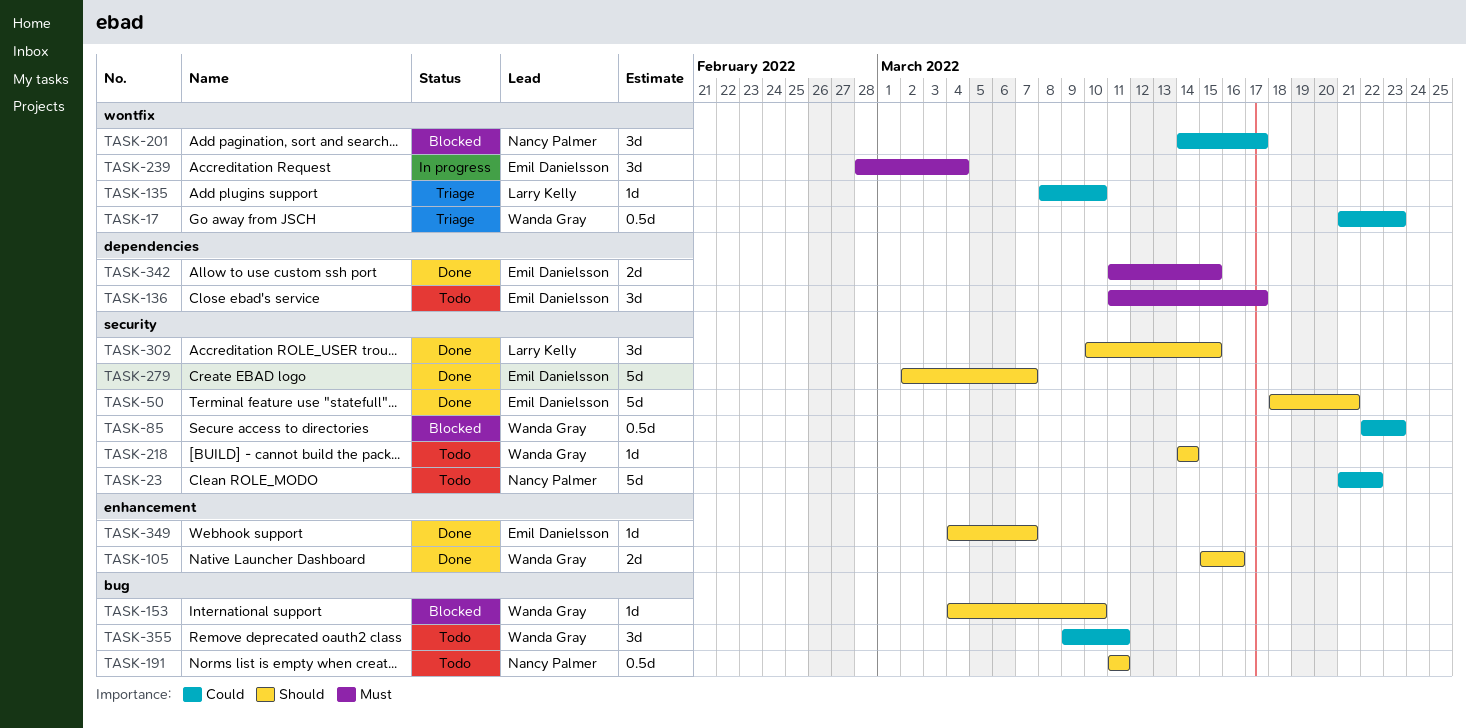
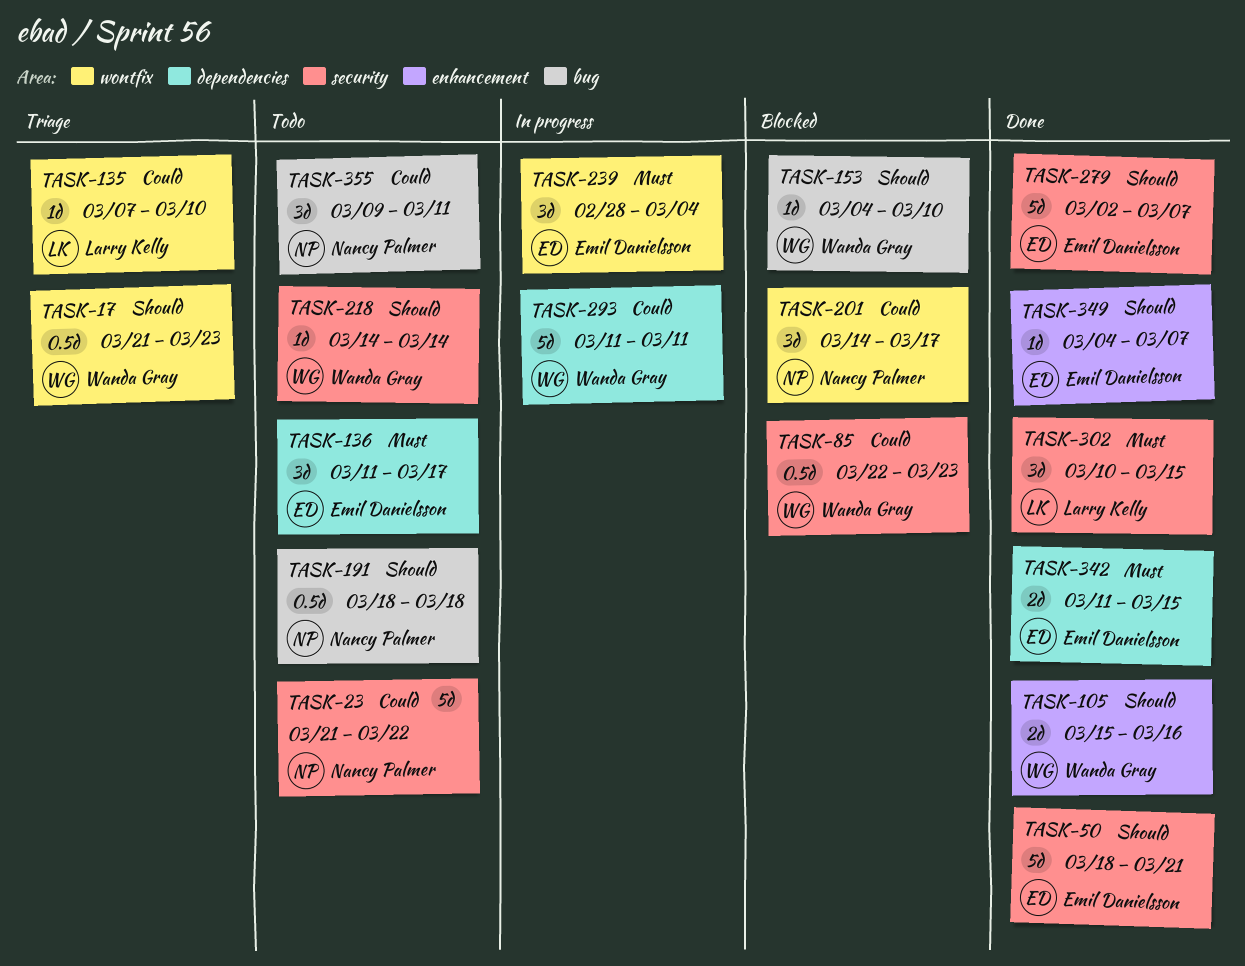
TASK-17, priority: Could -> Should
TASK-135, start: Mar 8 -> Mar 7
TASK-191, start: Mar 11 -> Mar 18
TASK-191, due: Mar 11 -> Mar 18
TASK-293: none -> present
TASK-302, priority: Should -> Must
TASK-355, owner: Wanda Gray -> Nancy Palmer

